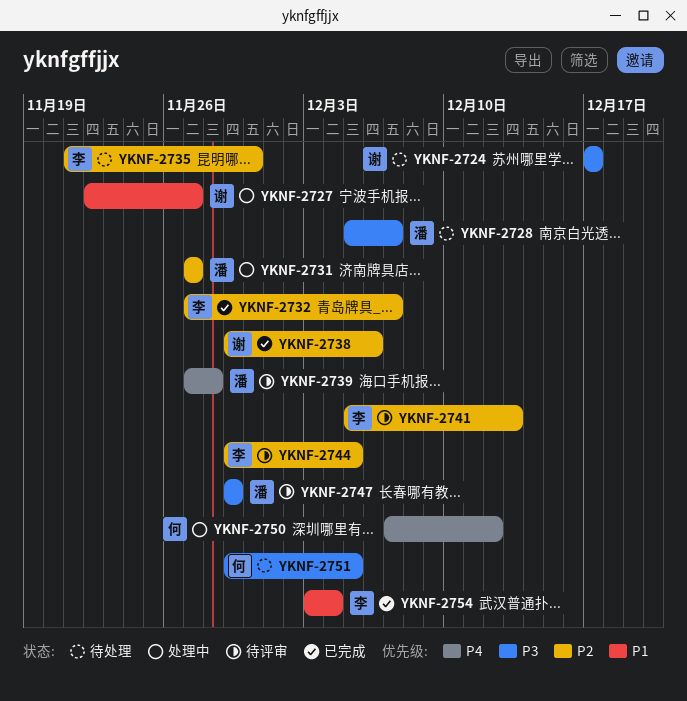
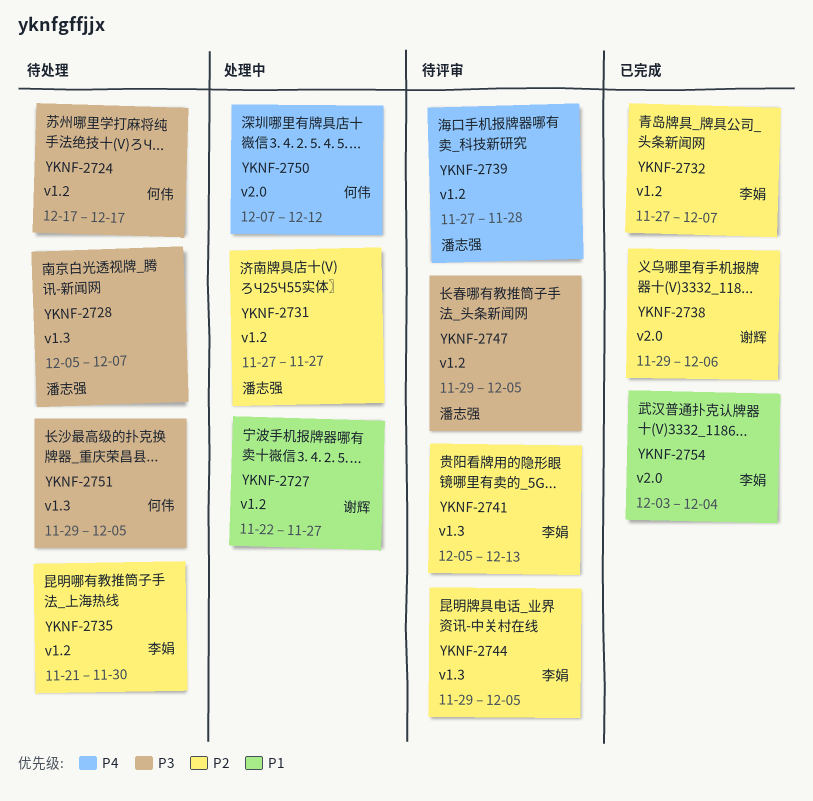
YKNF-2724, owner: 谢辉 -> 何伟
YKNF-2747, due: Nov 29 -> Dec 5

